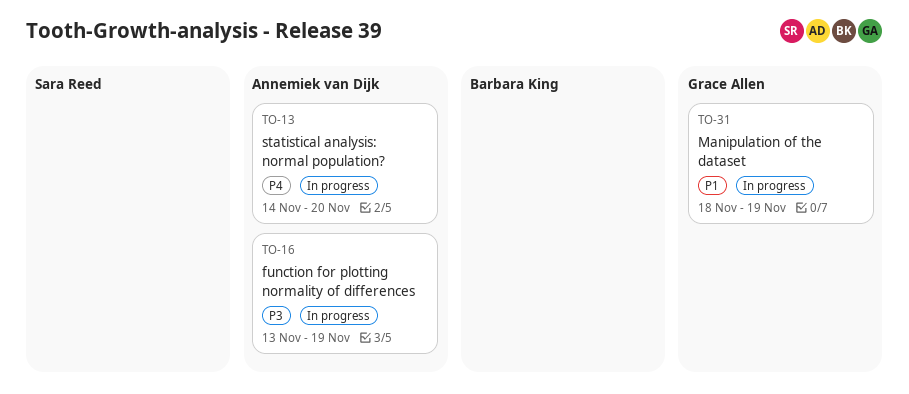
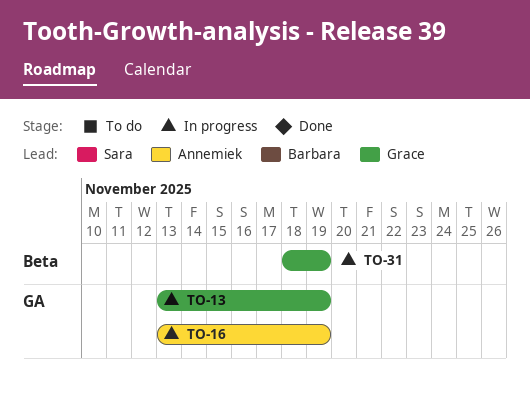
TO-13, owner: Annemiek van Dijk -> Grace Allen
TO-13, start: Nov 14 -> Nov 13
TO-13, due: Nov 20 -> Nov 19

